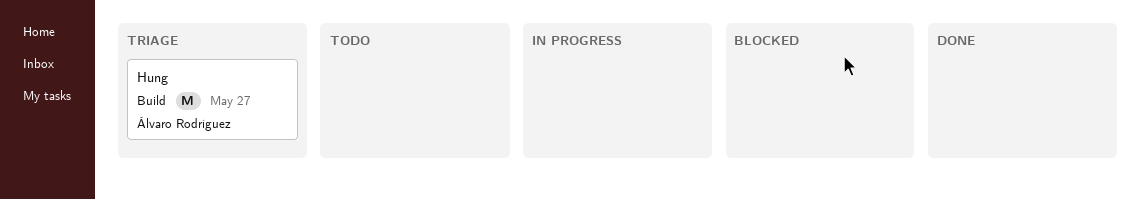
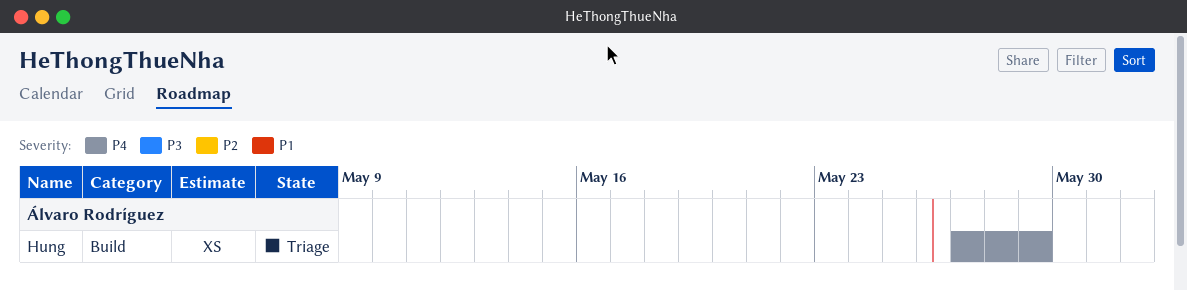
Hung, estimate: M -> XS
Hung, due: May 27 -> May 29

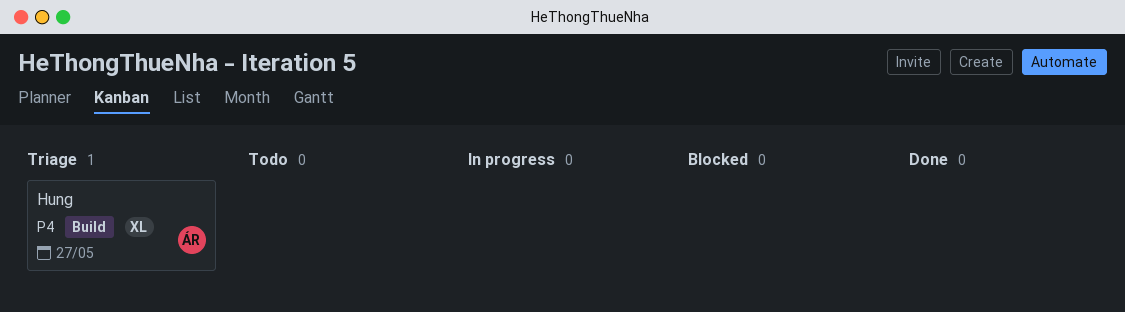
Hung, estimate: XS -> XL
Hung, due: May 29 -> May 27

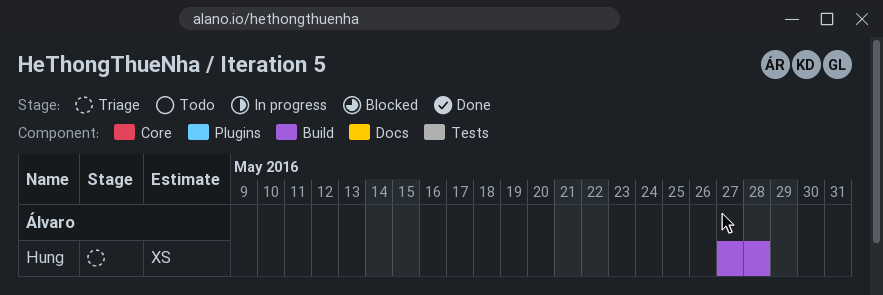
Hung, estimate: XL -> XS
Hung, due: May 27 -> May 28

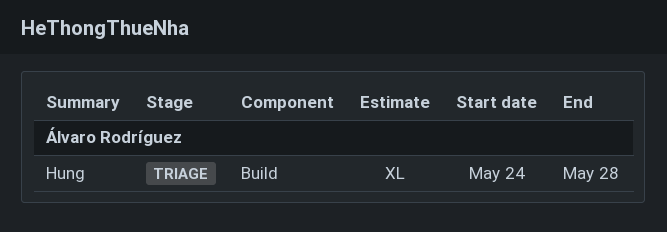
Hung, estimate: XS -> XL
Hung, start: May 27 -> May 24

